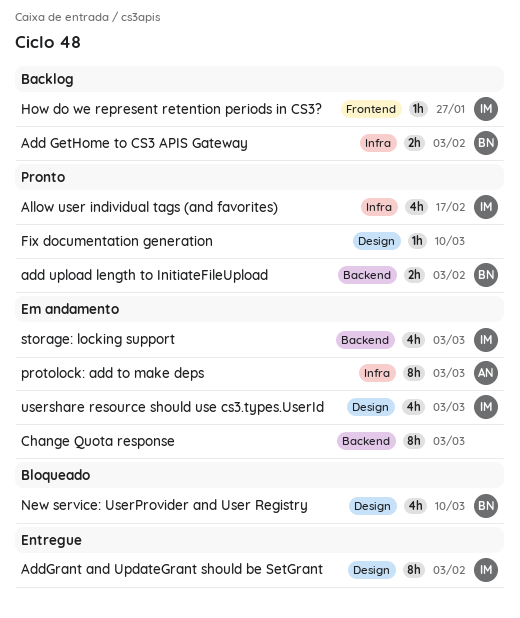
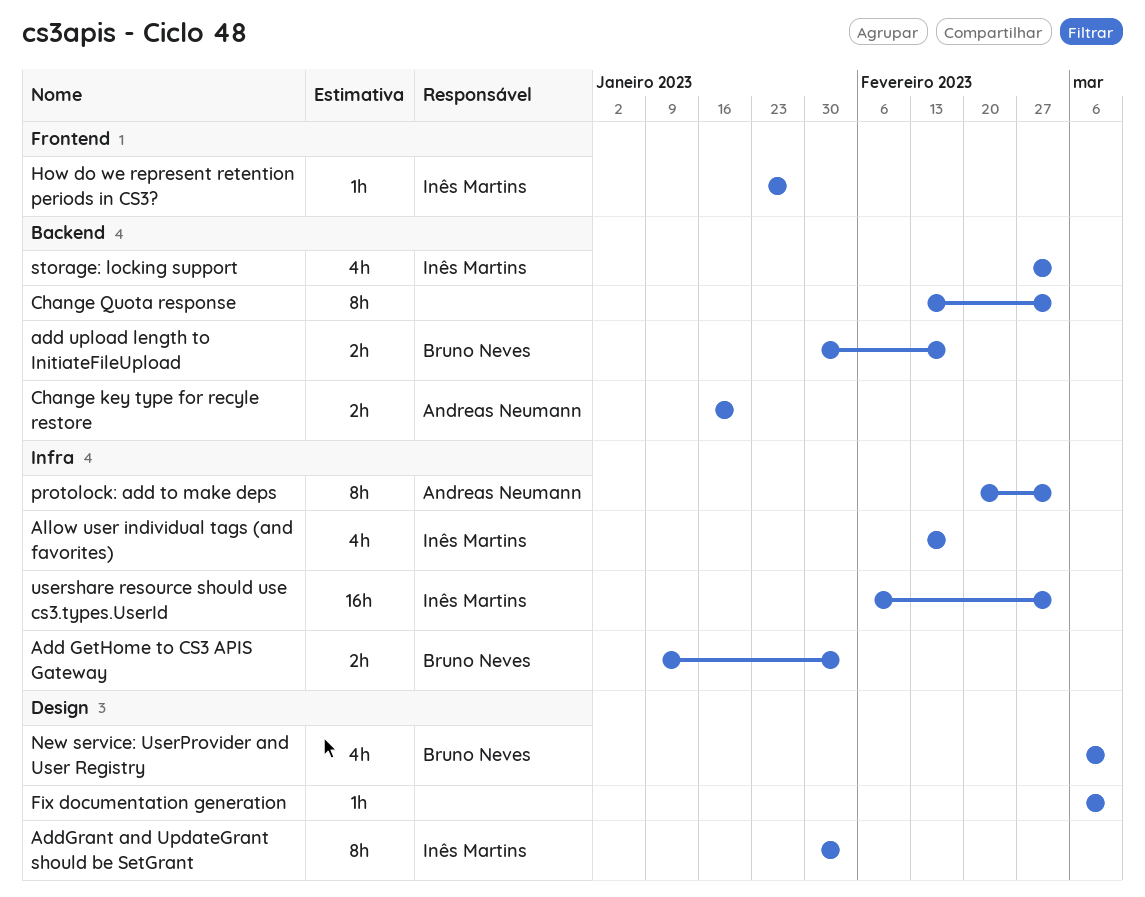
add upload length to InitiateFileUpload, due: Feb 3 -> Feb 17
Change key type for recyle restore: none -> present
usershare resource should use cs3.types.UserId, label: Design -> Infra
usershare resource should use cs3.types.UserId, estimate: 4h -> 16h

